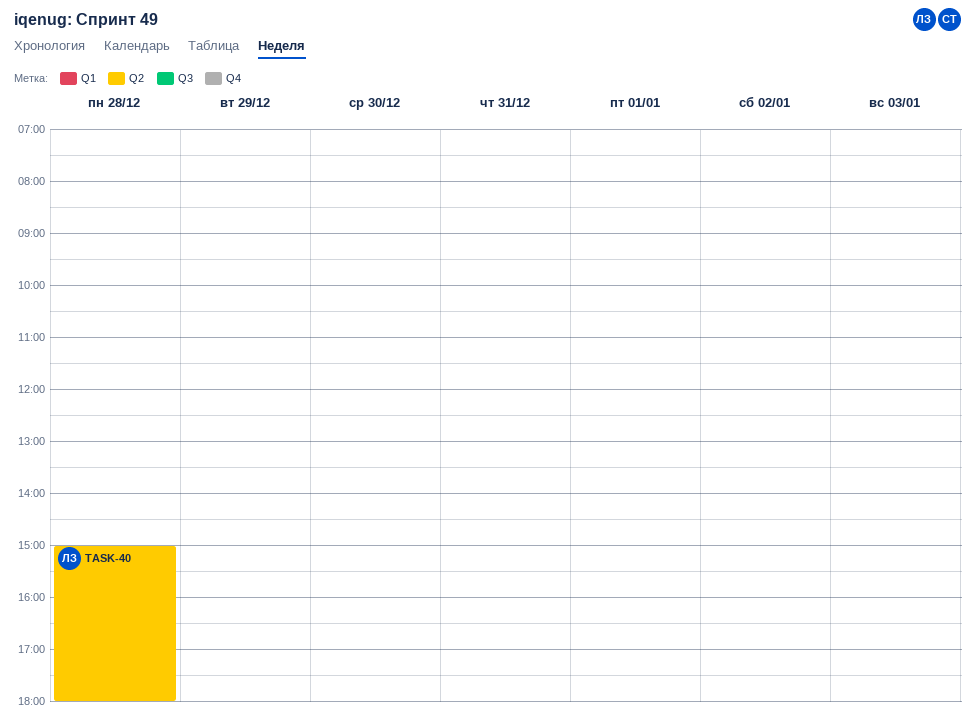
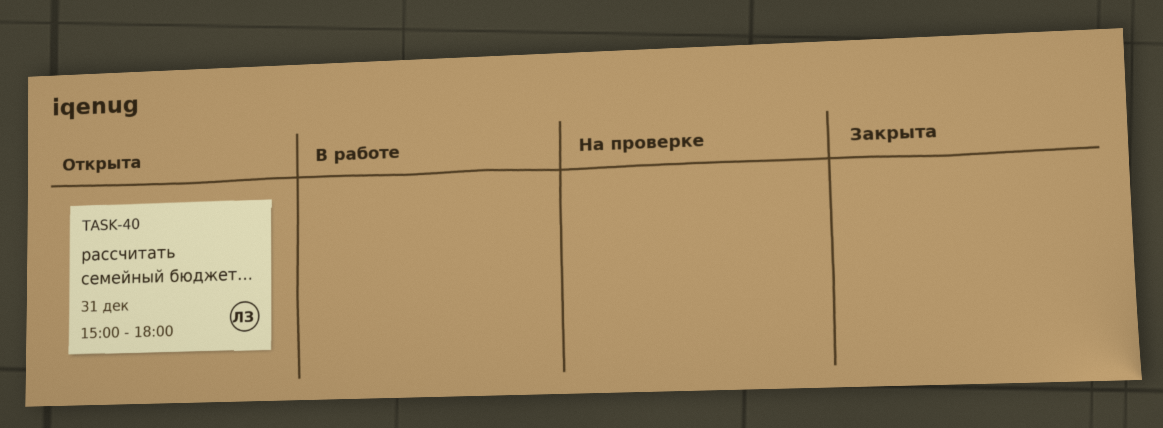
TASK-40, day: Dec 28 -> Dec 31

